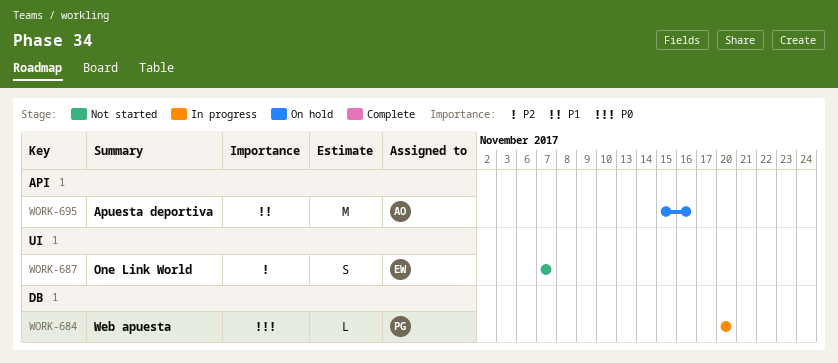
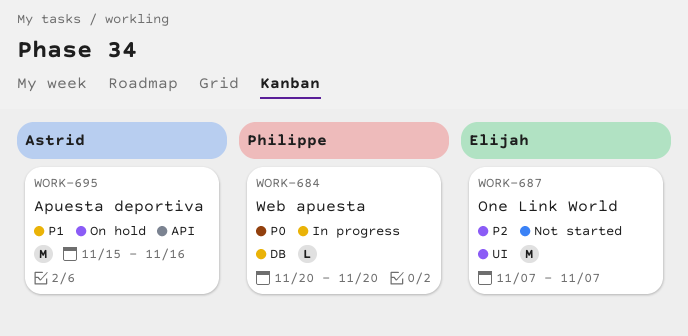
WORK-687, estimate: S -> M

